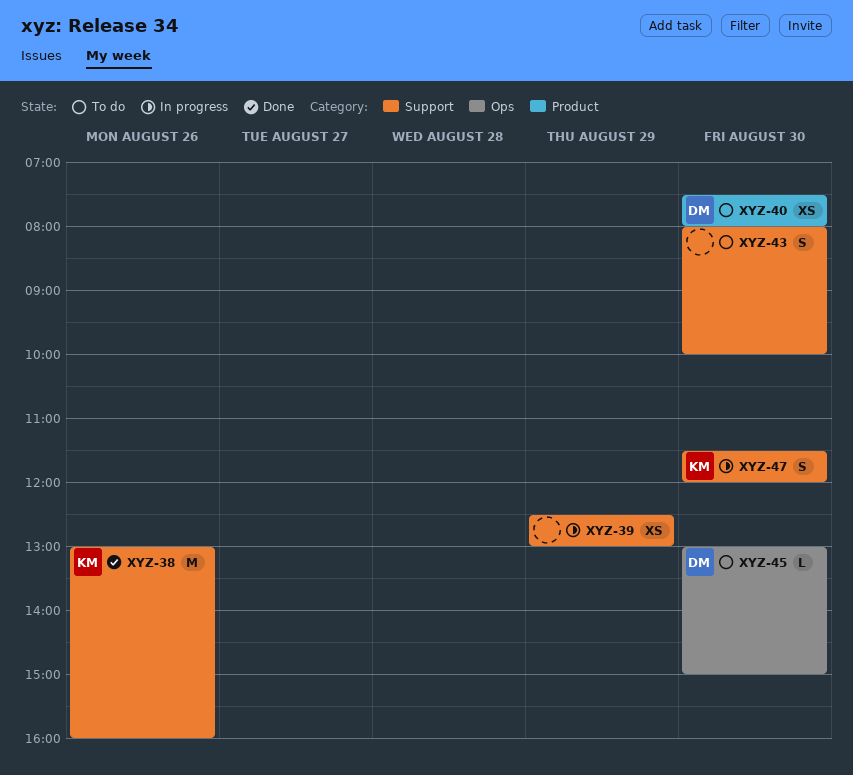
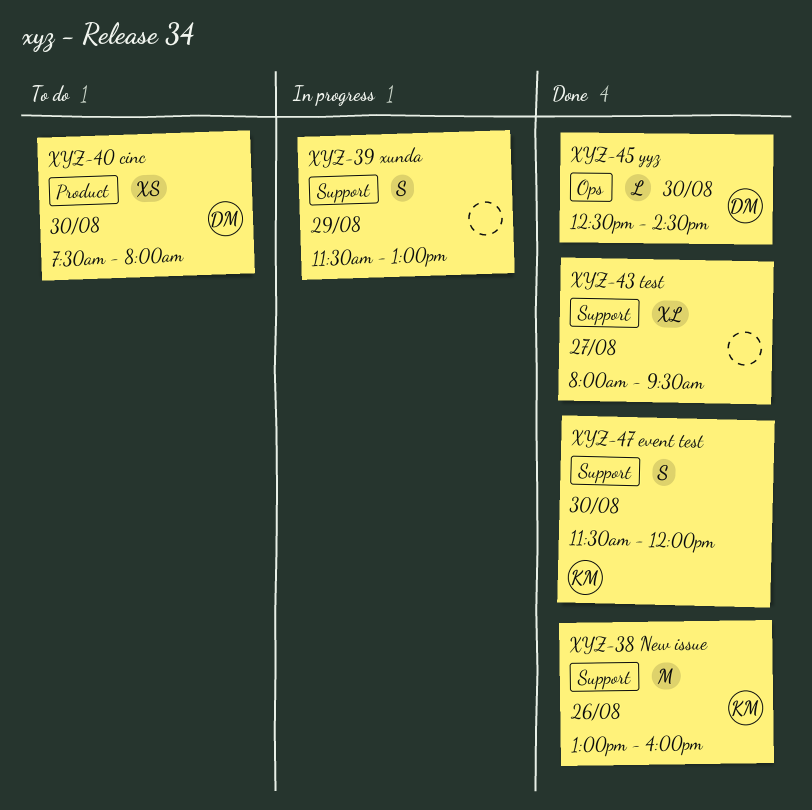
XYZ-39, estimate: XS -> S
XYZ-39, begins: 12:30 -> 11:30
XYZ-43, status: To do -> Done
XYZ-43, estimate: S -> XL
XYZ-43, day: Aug 30 -> Aug 27
XYZ-43, ends: 10:00 -> 09:30
XYZ-45, status: To do -> Done
XYZ-45, begins: 13:00 -> 12:30
XYZ-45, ends: 15:00 -> 14:30
XYZ-47, status: In progress -> Done

